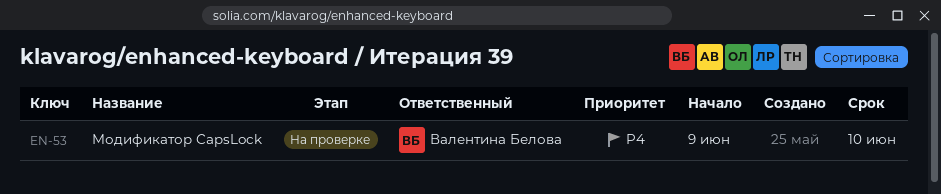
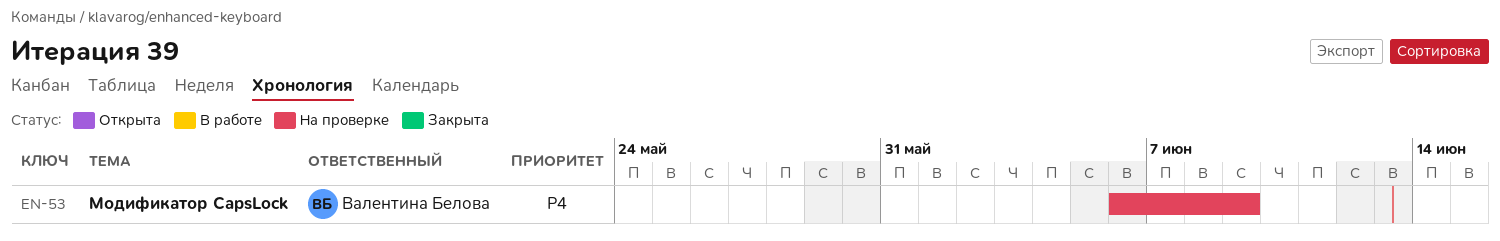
EN-53, start: Jun 9 -> Jun 6
EN-53, due: Jun 10 -> Jun 9

